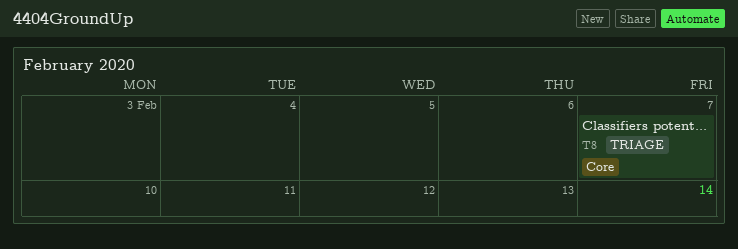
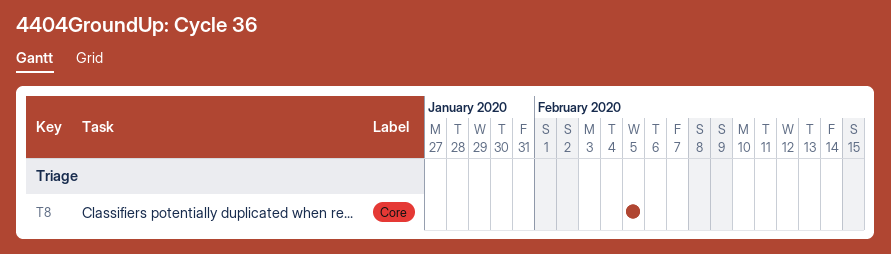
T8, due: Feb 7 -> Feb 5

